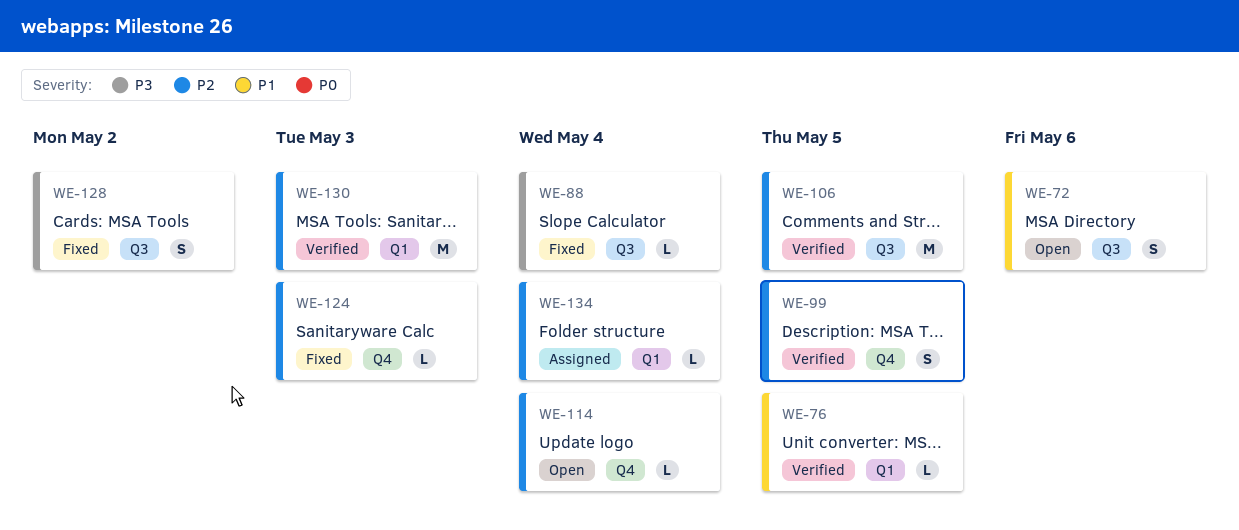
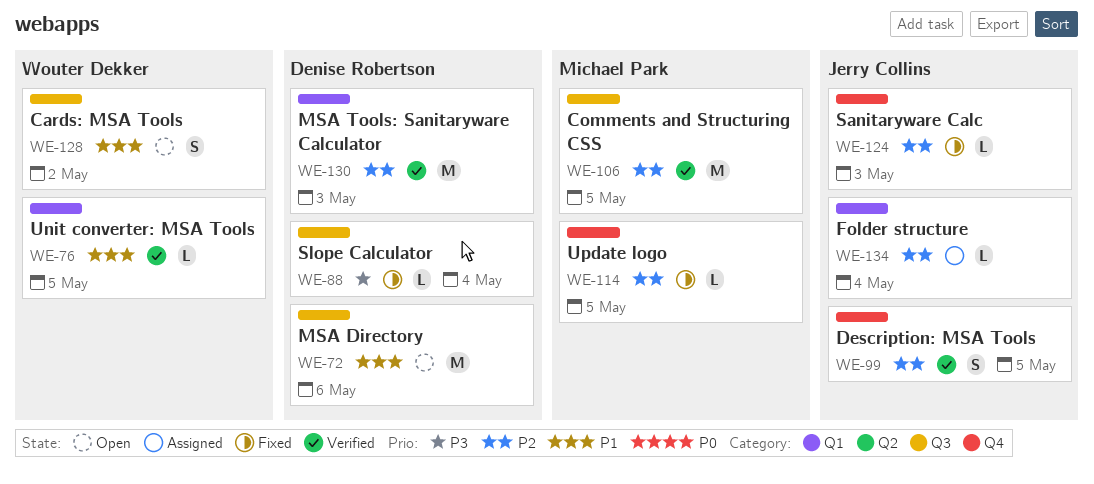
WE-72, estimate: S -> M
WE-114, status: Open -> Fixed
WE-114, due: May 4 -> May 5
WE-128, status: Fixed -> Open
WE-128, priority: P3 -> P1

